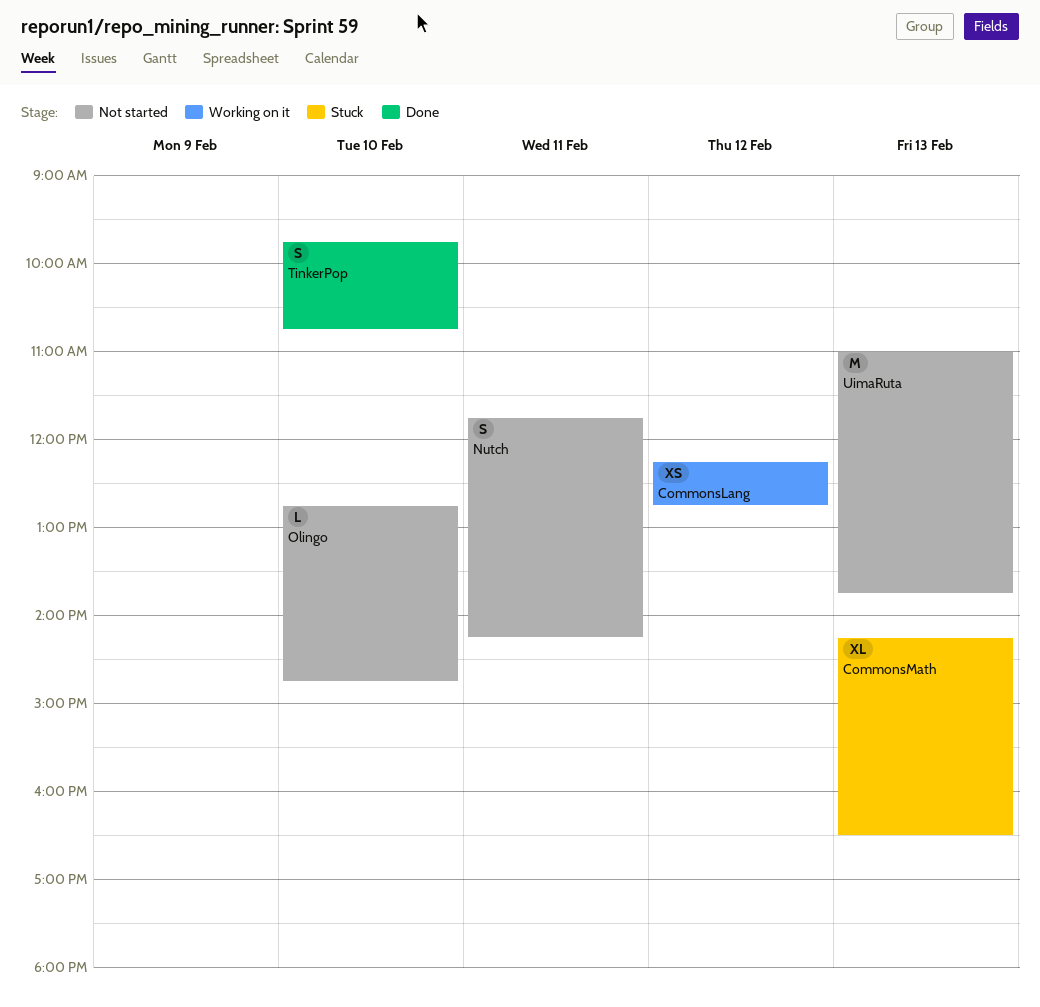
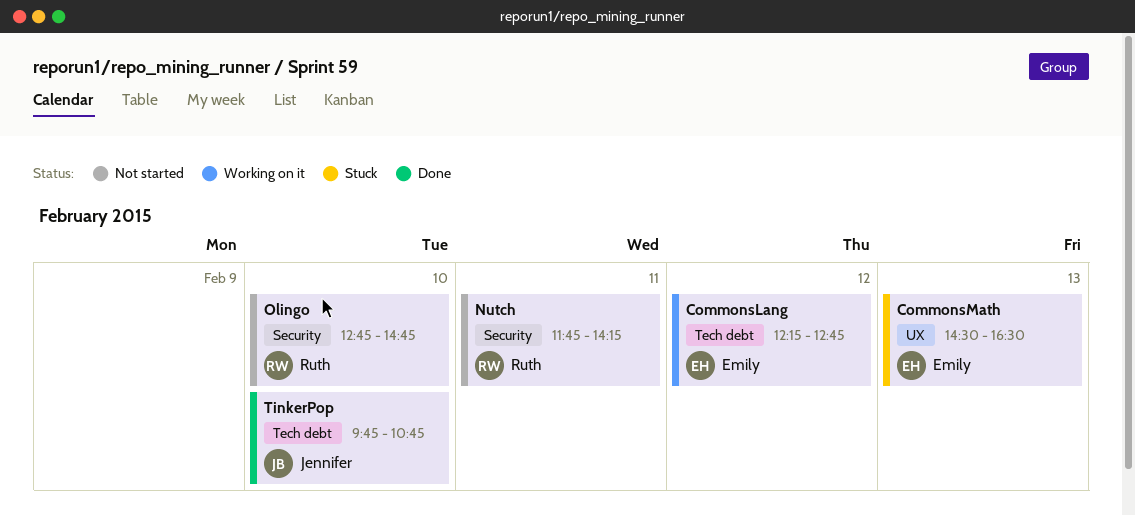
CommonsMath, begins: 14:15 -> 14:30
UimaRuta: present -> none

